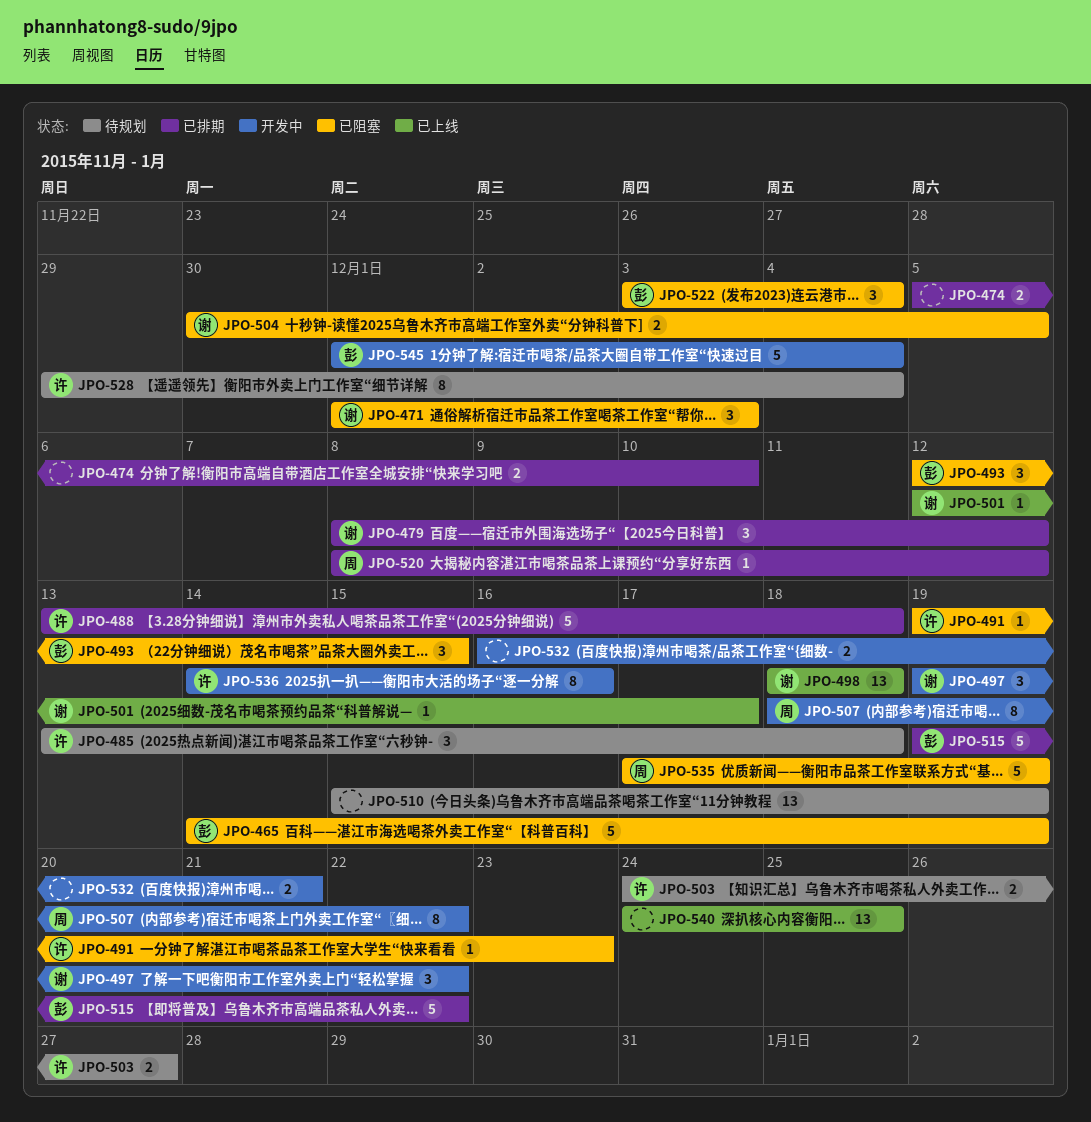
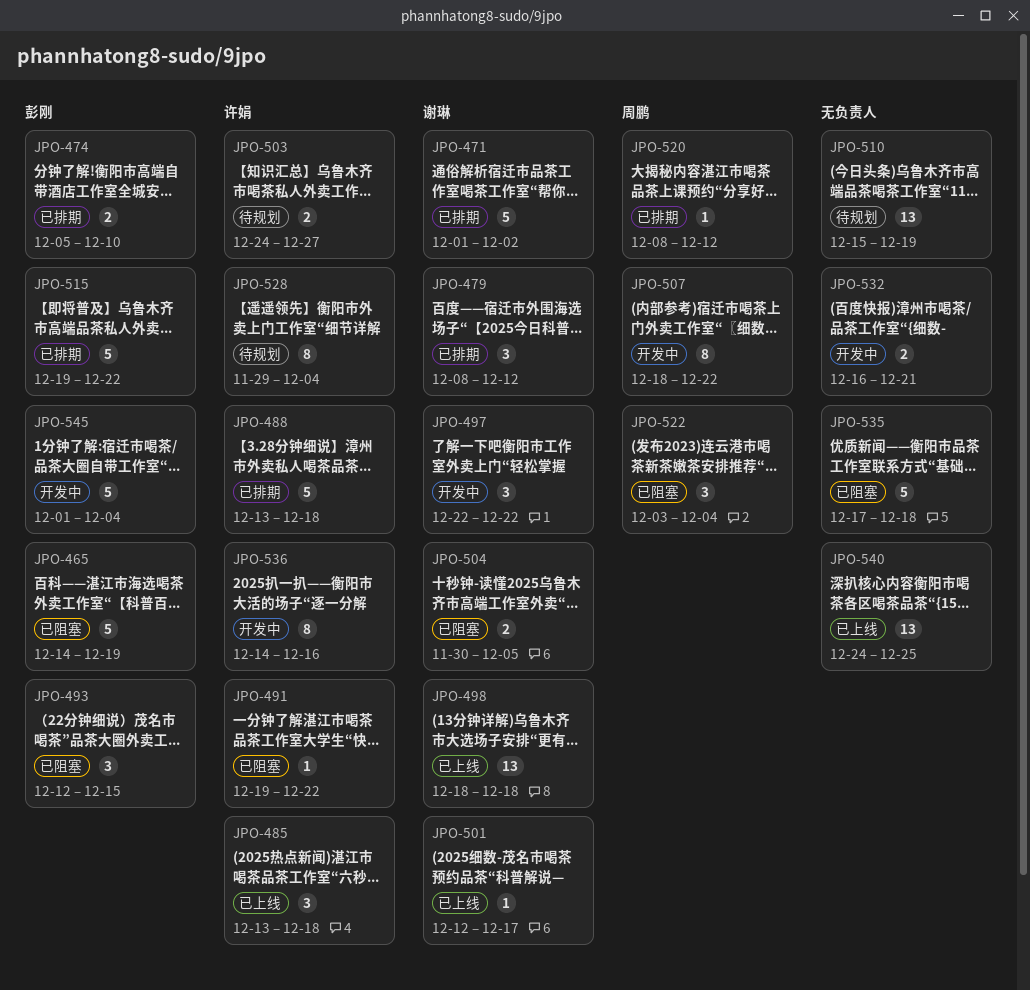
JPO-471, status: 已阻塞 -> 已排期
JPO-471, estimate: 3 -> 5
JPO-471, due: Dec 3 -> Dec 2
JPO-474, owner: none -> 彭刚
JPO-485, status: 待规划 -> 已上线
JPO-491, due: Dec 23 -> Dec 22
JPO-497, start: Dec 19 -> Dec 22
JPO-522, owner: 彭刚 -> 周鹏
JPO-535, owner: 周鹏 -> none
JPO-535, due: Dec 19 -> Dec 18

